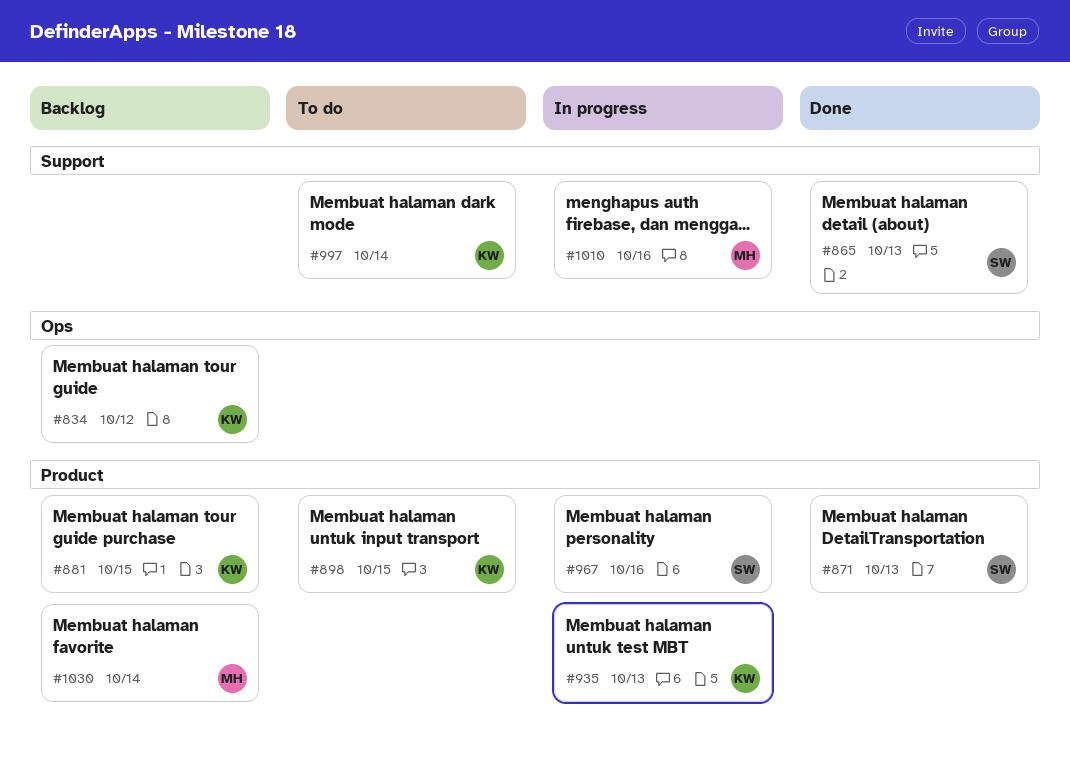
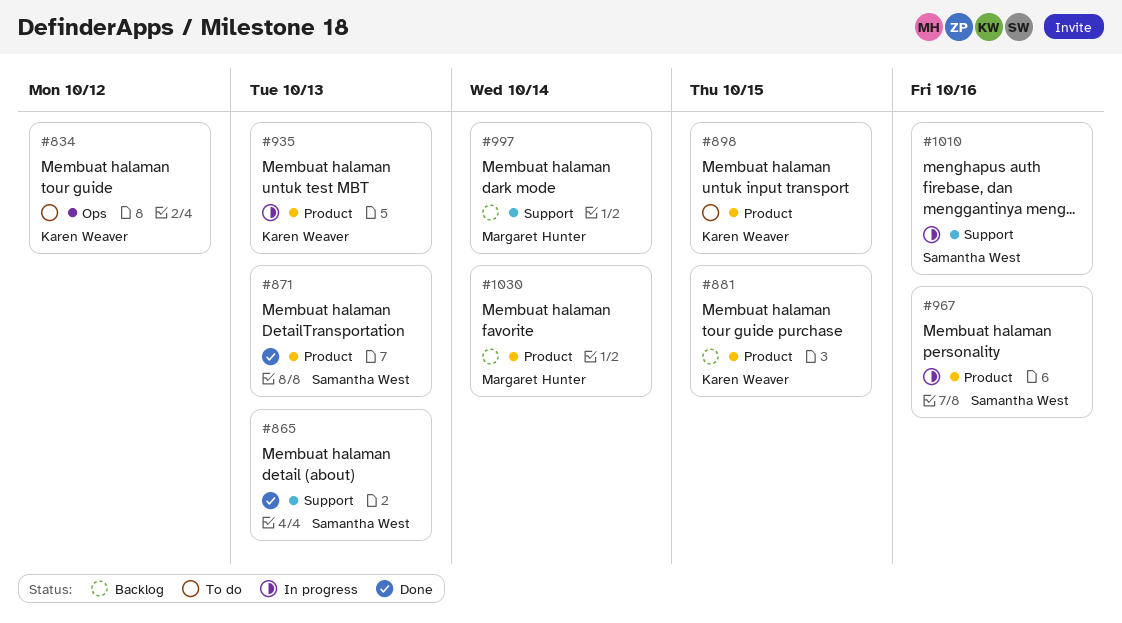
#834, status: Backlog -> To do
#997, status: To do -> Backlog
#997, owner: Karen Weaver -> Margaret Hunter
#1010, owner: Margaret Hunter -> Samantha West

